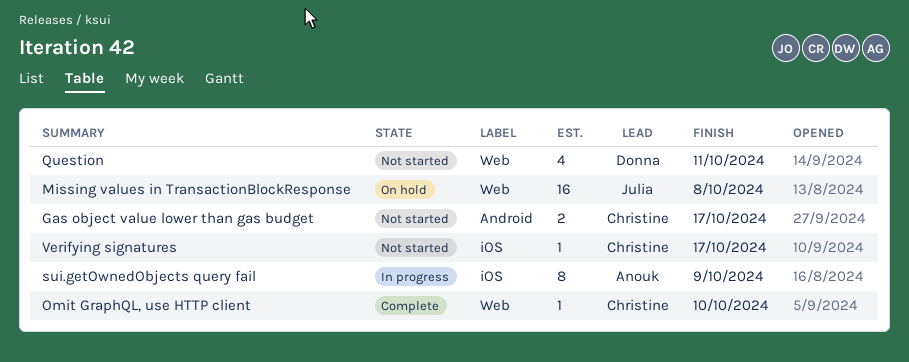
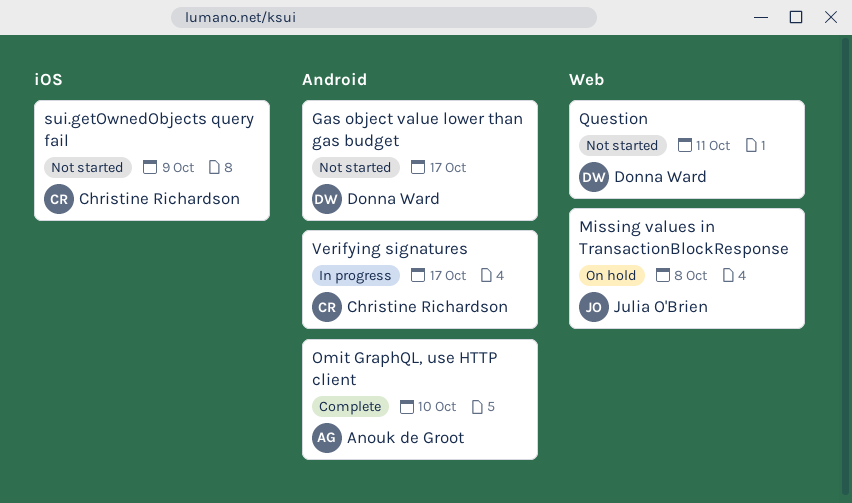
Gas object value lower than gas budget, owner: Christine Richardson -> Donna Ward
Omit GraphQL, use HTTP client, owner: Christine Richardson -> Anouk de Groot
Omit GraphQL, use HTTP client, label: Web -> Android
sui.getOwnedObjects query fail, status: In progress -> Not started
sui.getOwnedObjects query fail, owner: Anouk de Groot -> Christine Richardson
Verifying signatures, status: Not started -> In progress
Verifying signatures, label: iOS -> Android

